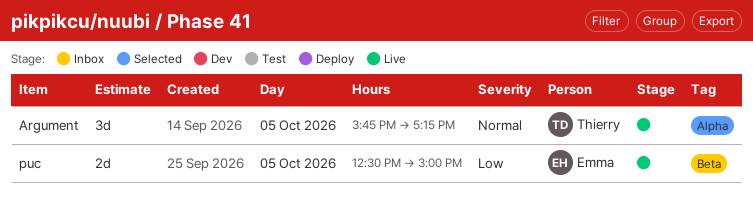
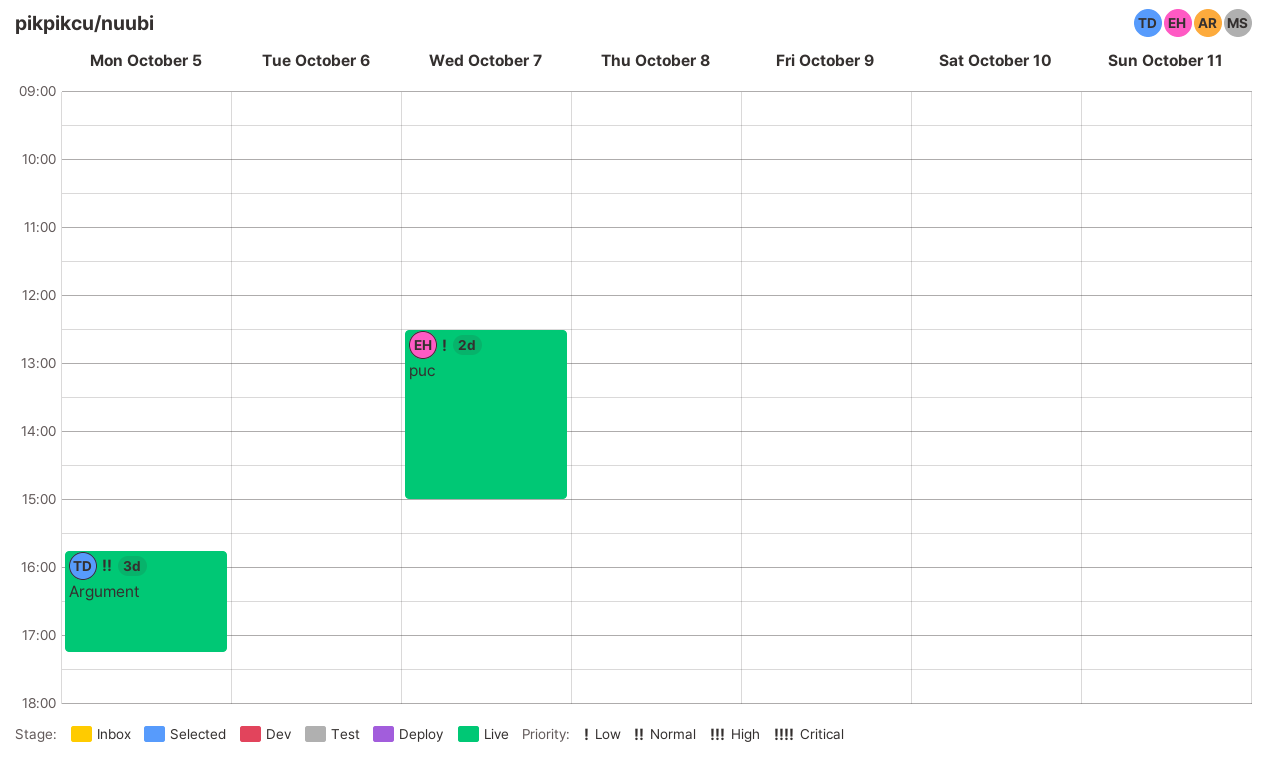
puc, day: Oct 5 -> Oct 7

